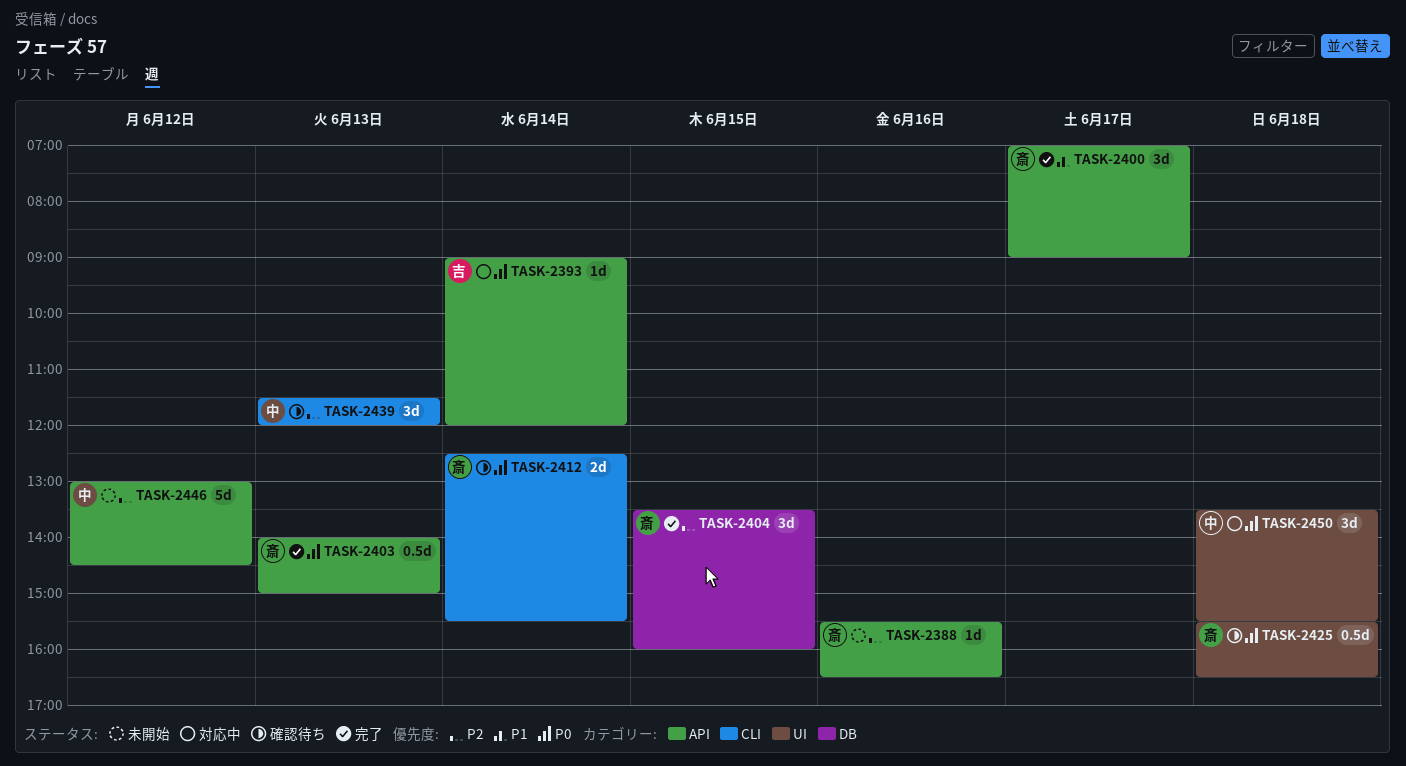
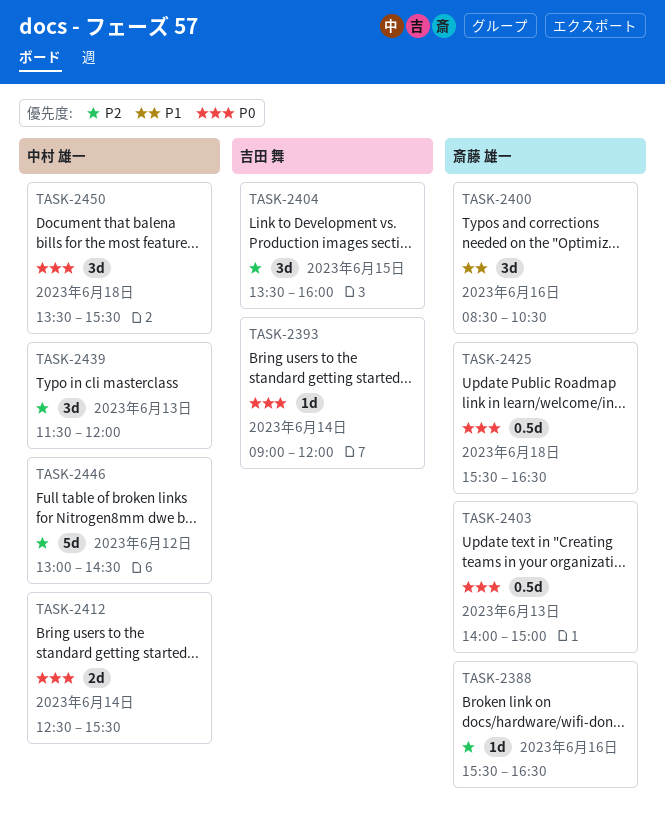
TASK-2400, day: Jun 17 -> Jun 16
TASK-2400, begins: 07:00 -> 08:30
TASK-2400, ends: 09:00 -> 10:30
TASK-2404, owner: 斎藤 雄一 -> 吉田 舞
TASK-2412, owner: 斎藤 雄一 -> 中村 雄一

